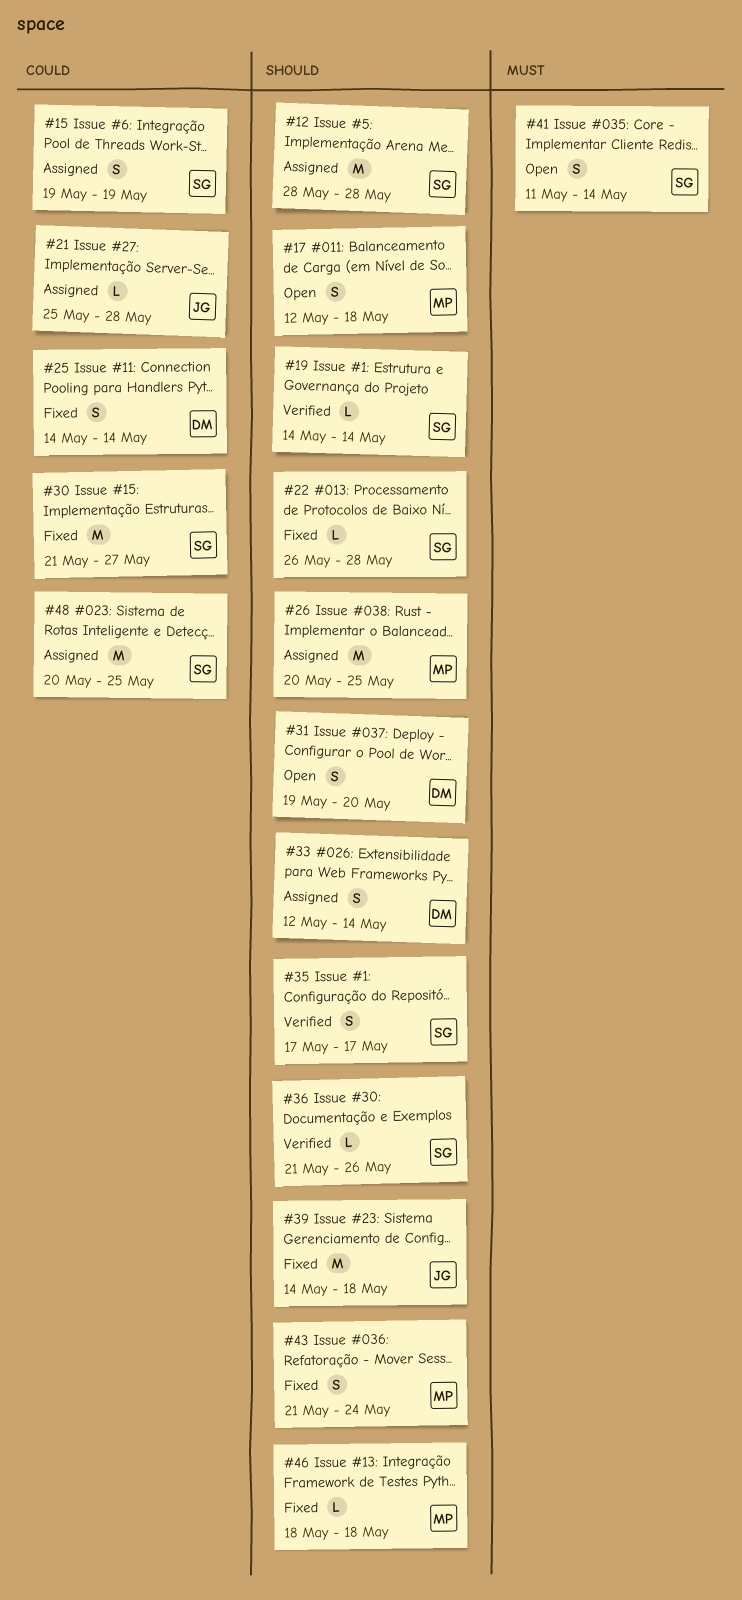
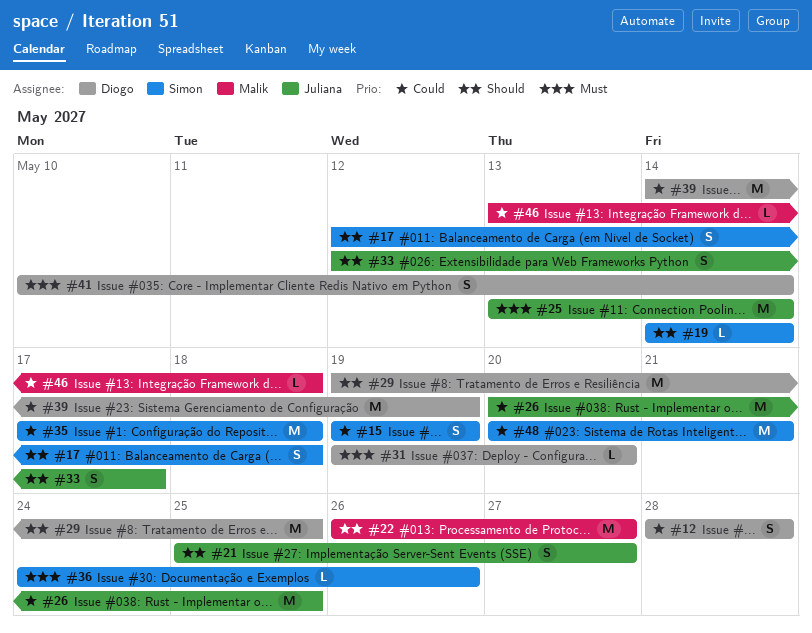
#12, owner: Simon -> Diogo
#12, priority: Should -> Could
#12, estimate: M -> S
#17, owner: Malik -> Simon
#21, priority: Could -> Should
#21, estimate: L -> S
#21, due: May 28 -> May 27
#22, owner: Simon -> Malik
#22, estimate: L -> M
#22, due: May 28 -> May 27
#25, owner: Diogo -> Juliana
#25, priority: Could -> Must
#25, estimate: S -> M
#25, start: May 14 -> May 13
#26, owner: Malik -> Juliana
#26, priority: Should -> Could
#29: none -> present
#30: present -> none
#31, priority: Should -> Must
#31, estimate: S -> L
#33, owner: Diogo -> Juliana
#33, due: May 14 -> May 17
#35, priority: Should -> Could
#35, estimate: S -> M
#35, due: May 17 -> May 18
#36, priority: Should -> Must
#36, start: May 21 -> May 24
#39, owner: Juliana -> Diogo
#39, priority: Should -> Could
#39, due: May 18 -> May 19
#41, owner: Simon -> Diogo
#41, start: May 11 -> May 10
#43: present -> none
#46, priority: Should -> Could
#46, start: May 18 -> May 13
#48, due: May 25 -> May 21

